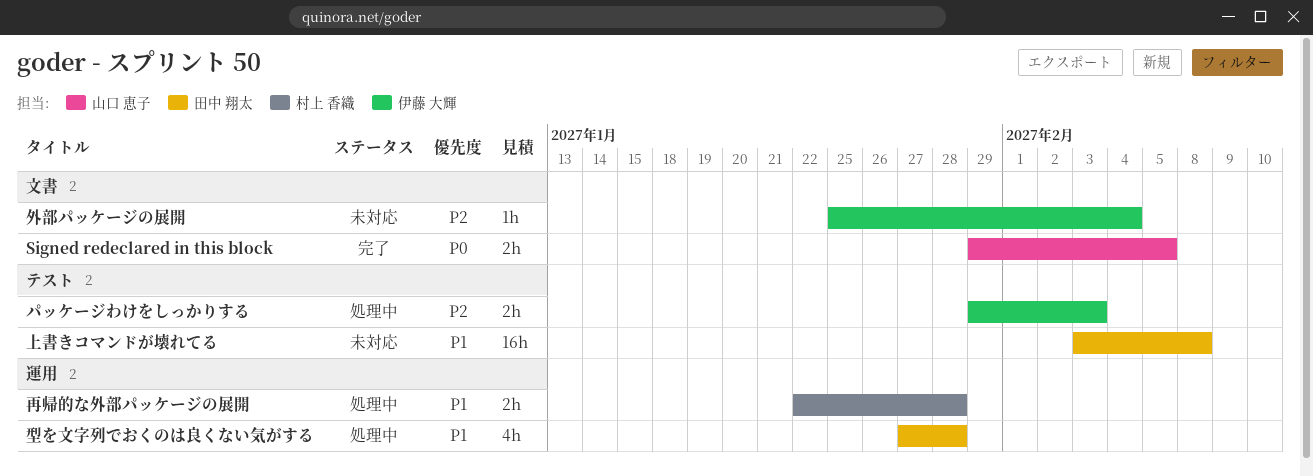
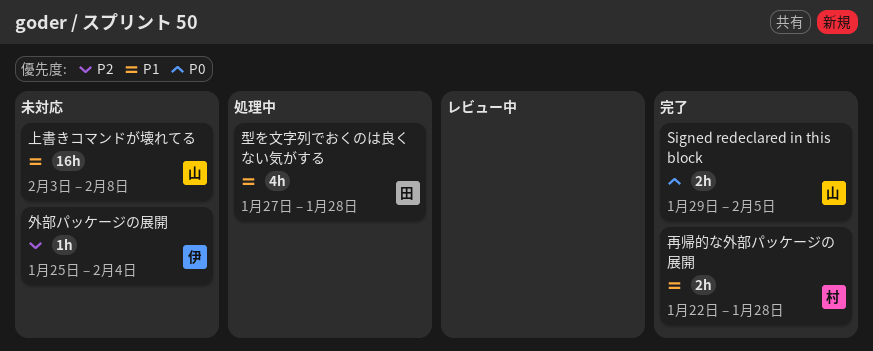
パッケージわけをしっかりする: present -> none
上書きコマンドが壊れてる, owner: 田中 翔太 -> 山口 恵子
再帰的な外部パッケージの展開, status: 処理中 -> 完了

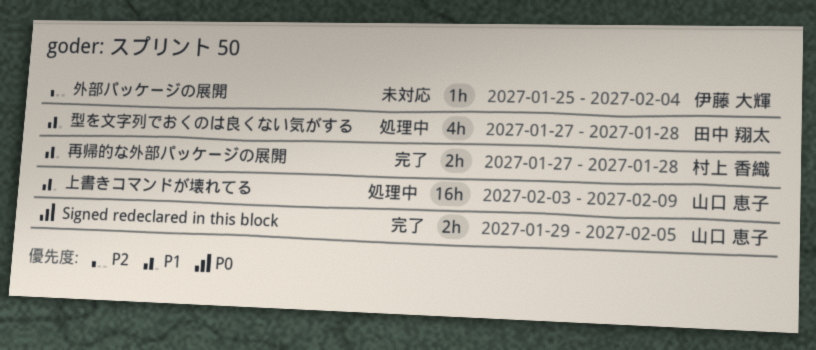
上書きコマンドが壊れてる, status: 未対応 -> 処理中
上書きコマンドが壊れてる, due: Feb 8 -> Feb 9
再帰的な外部パッケージの展開, start: Jan 22 -> Jan 27

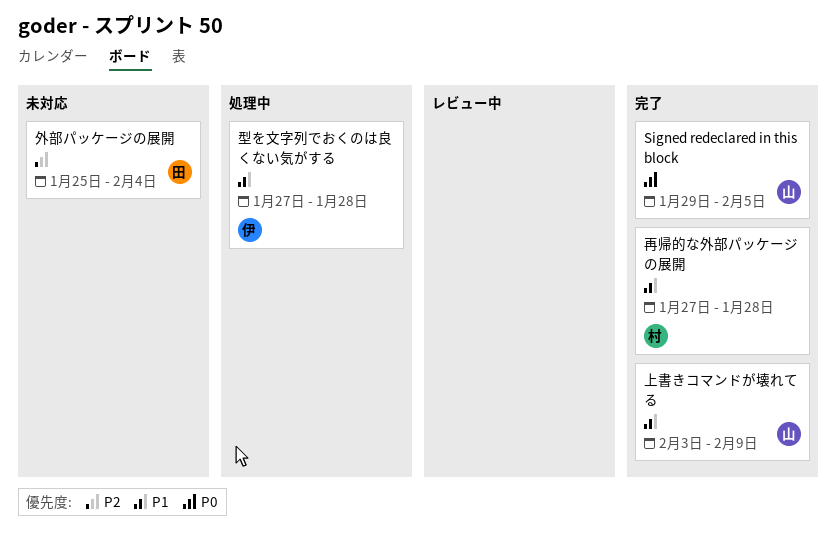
上書きコマンドが壊れてる, status: 処理中 -> 完了
型を文字列でおくのは良くない気がする, owner: 田中 翔太 -> 伊藤 大輝
外部パッケージの展開, owner: 伊藤 大輝 -> 田中 翔太

